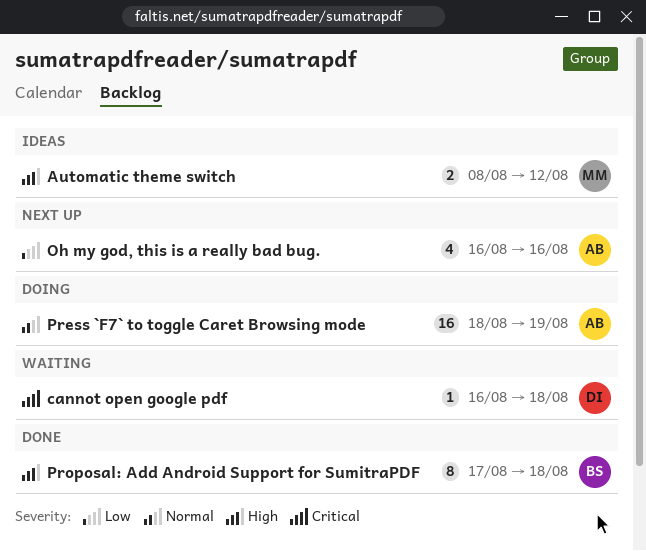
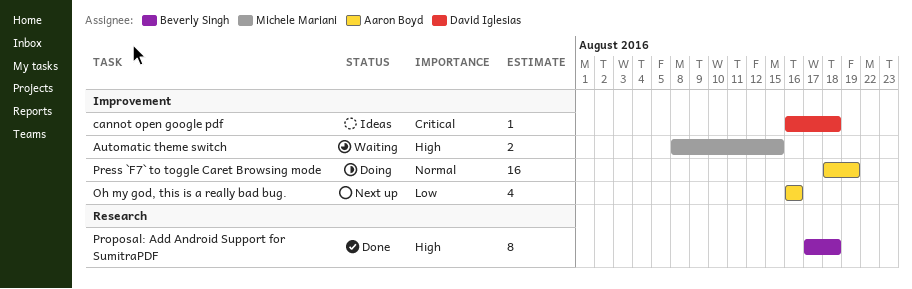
Automatic theme switch, status: Ideas -> Waiting
Automatic theme switch, due: Aug 12 -> Aug 15
cannot open google pdf, status: Waiting -> Ideas

